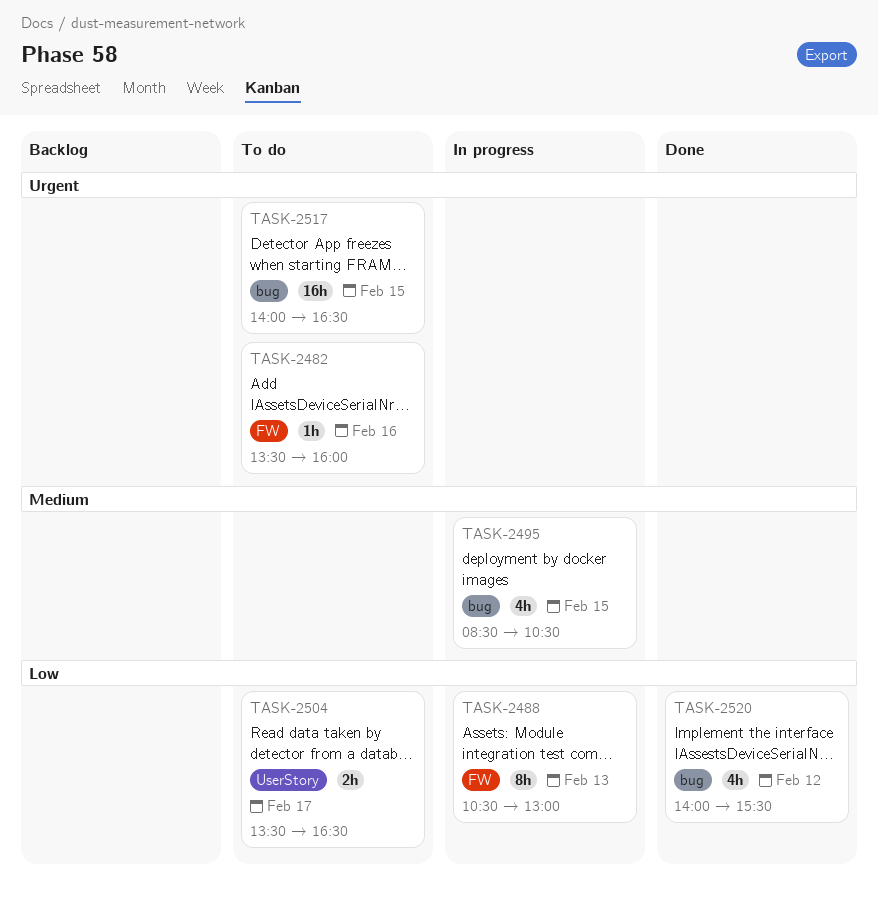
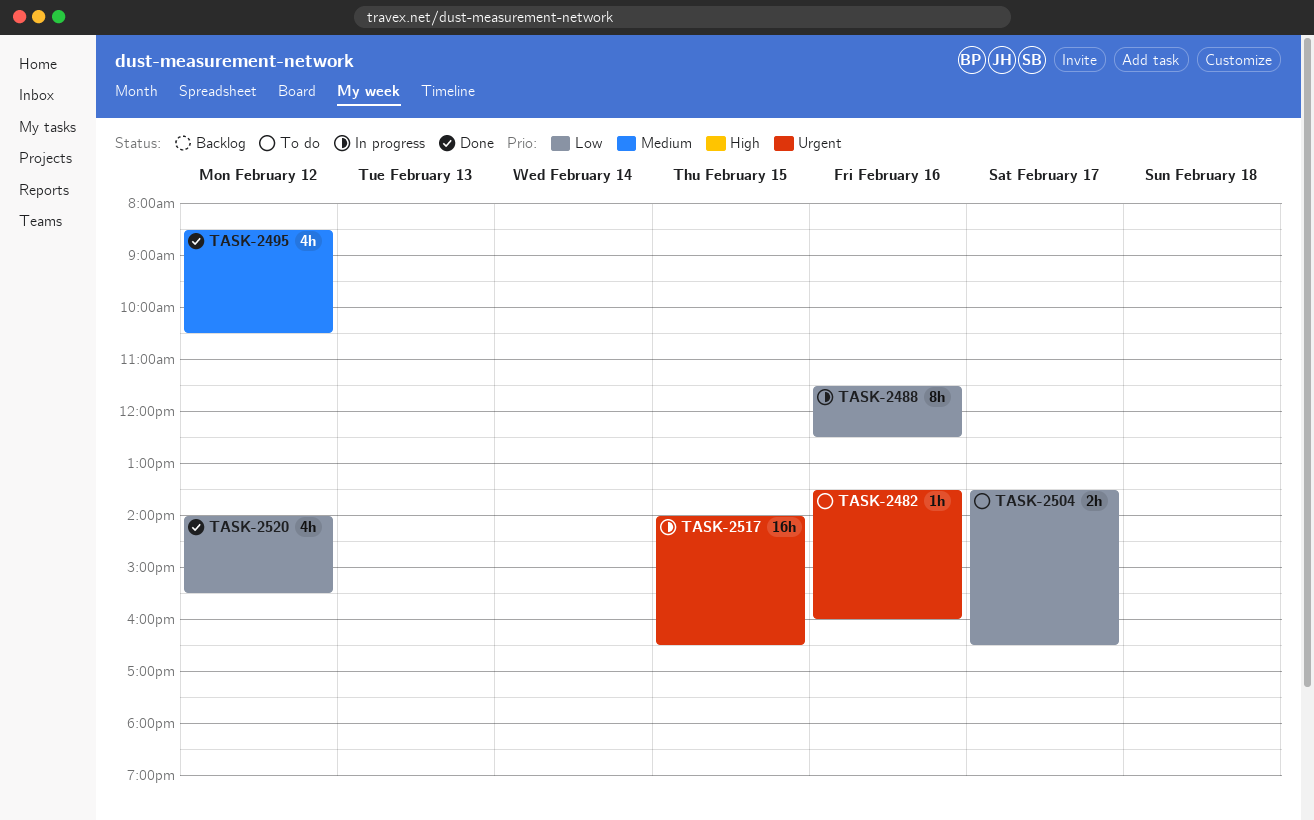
TASK-2488, day: Feb 13 -> Feb 16
TASK-2488, begins: 10:30 -> 11:30
TASK-2488, ends: 13:00 -> 12:30
TASK-2495, status: In progress -> Done
TASK-2495, day: Feb 15 -> Feb 12
TASK-2517, status: To do -> In progress

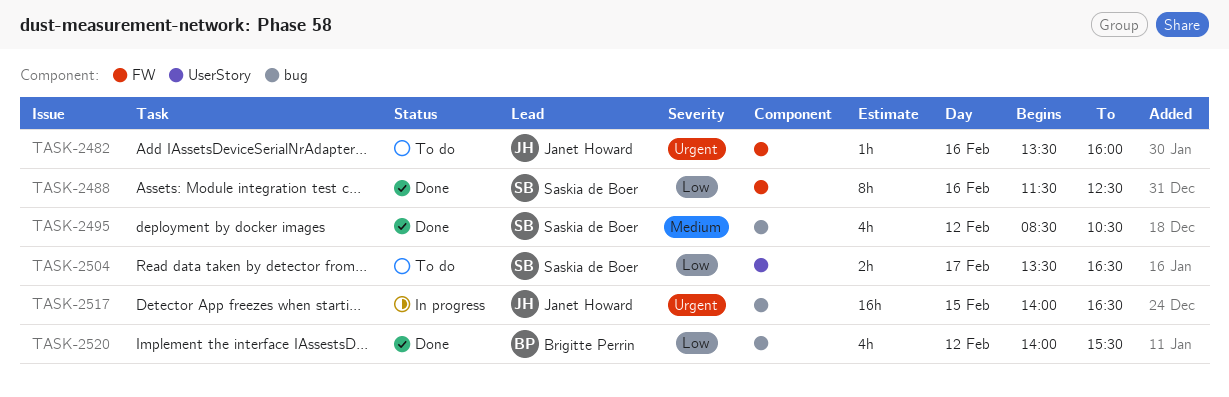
TASK-2488, status: In progress -> Done

